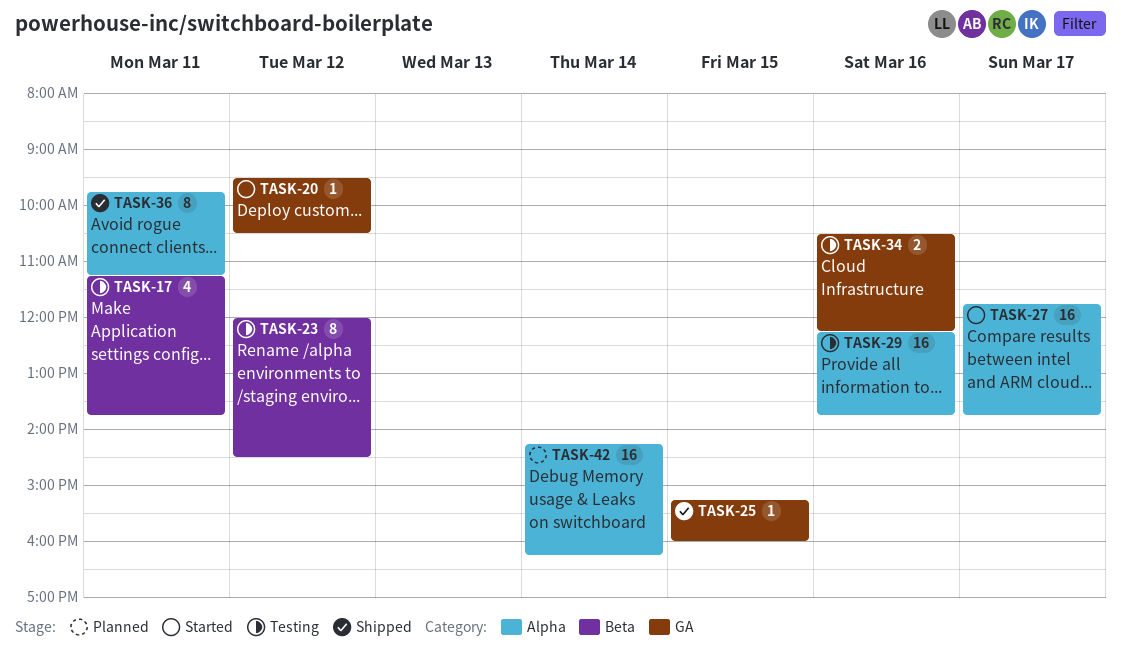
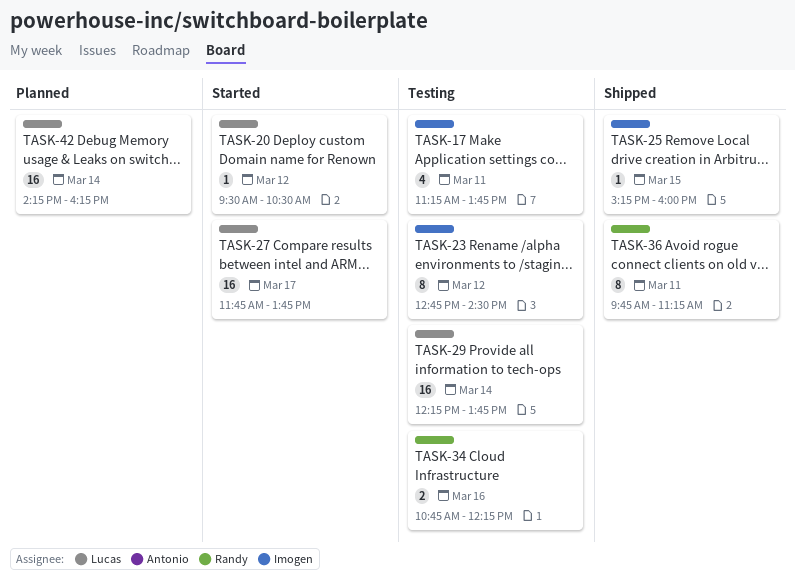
TASK-23, begins: 12:00 -> 12:45
TASK-29, day: Mar 16 -> Mar 14
TASK-34, begins: 10:30 -> 10:45

